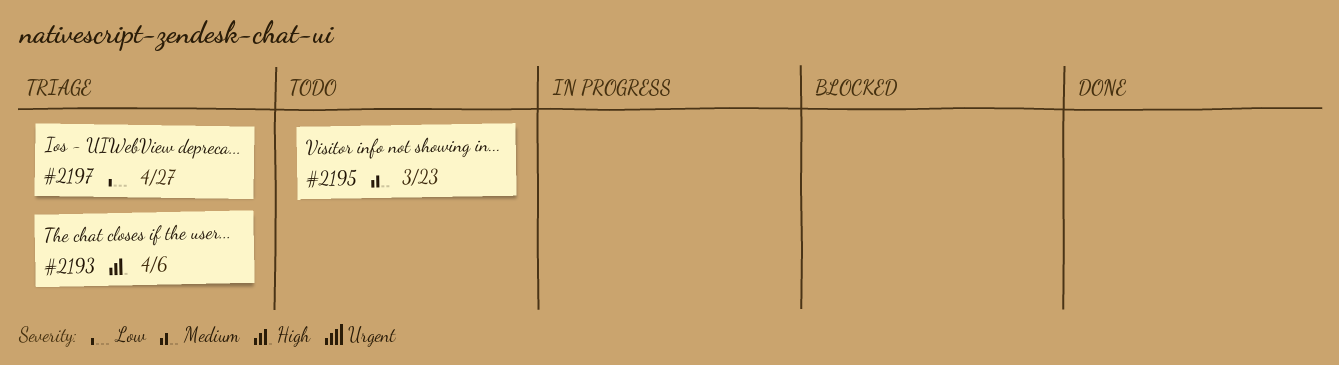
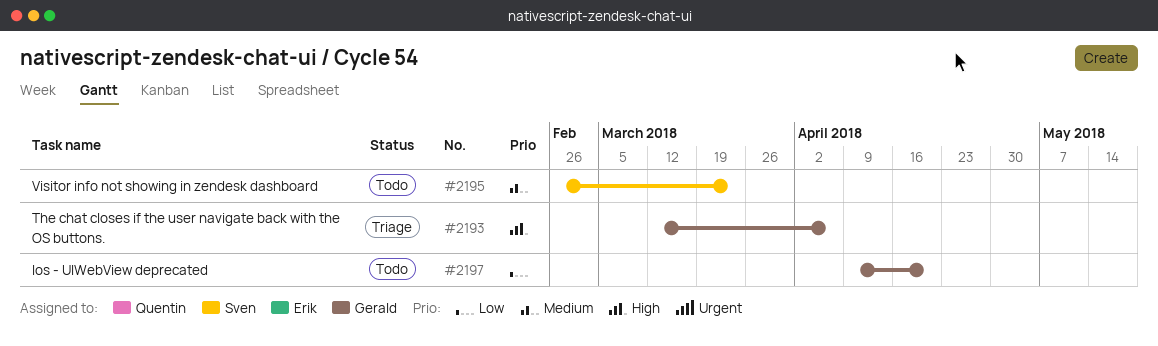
#2197, status: Triage -> Todo
#2197, due: Apr 27 -> Apr 20

